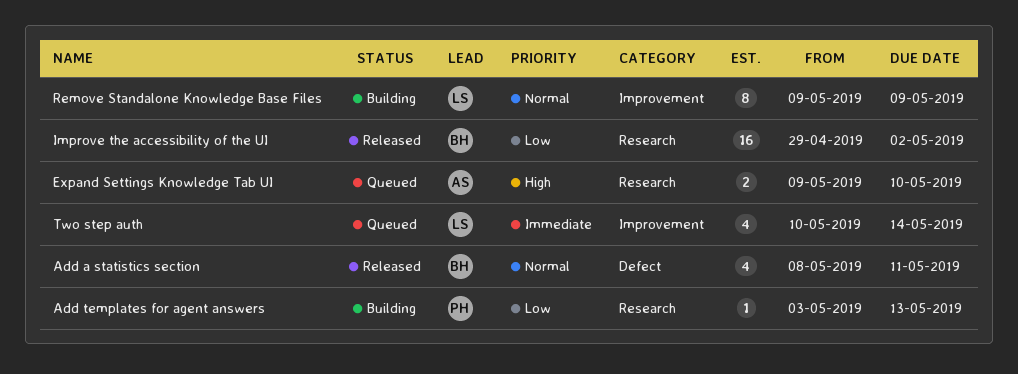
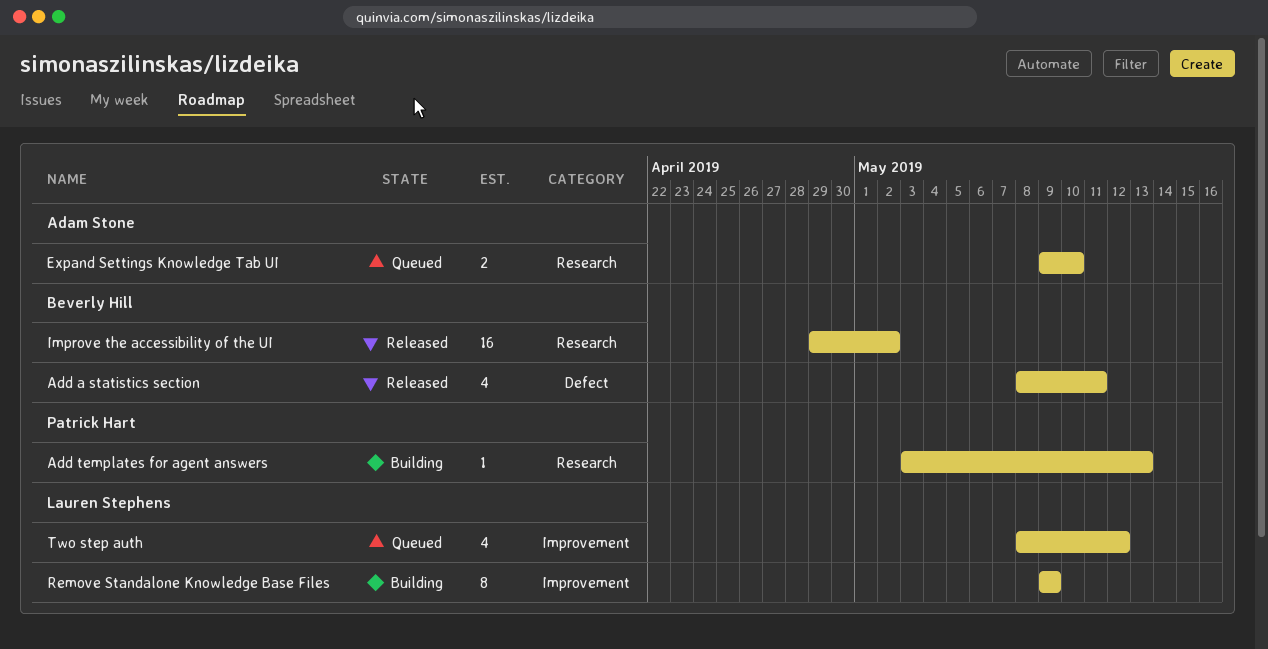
Two step auth, start: May 10 -> May 8
Two step auth, due: May 14 -> May 12

